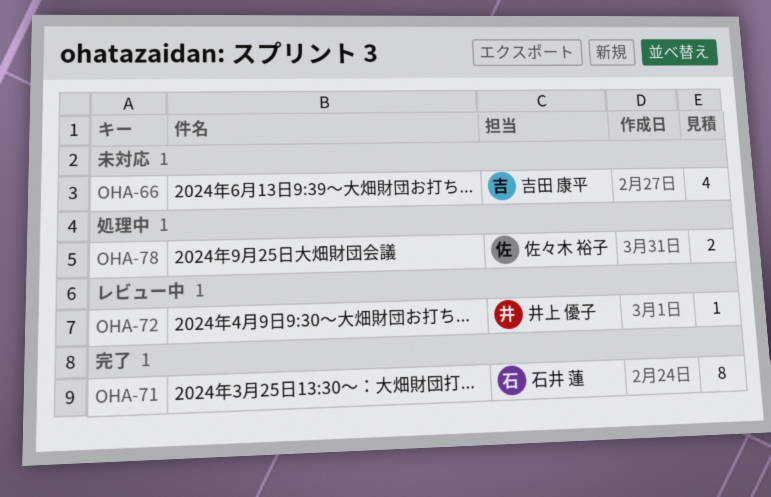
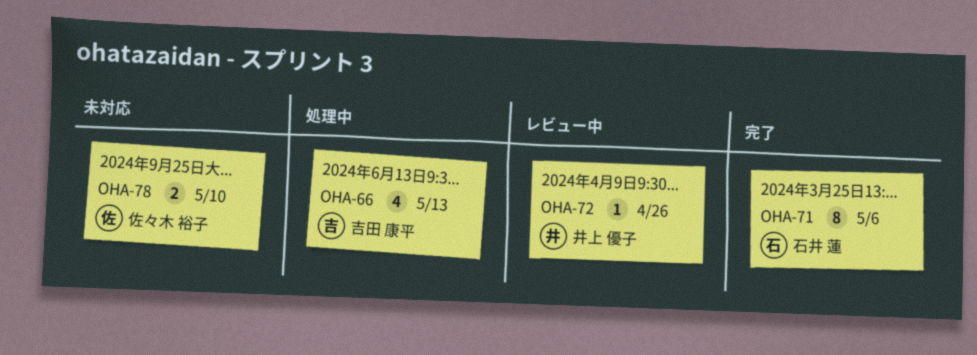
OHA-66, status: 未対応 -> 処理中
OHA-78, status: 処理中 -> 未対応

